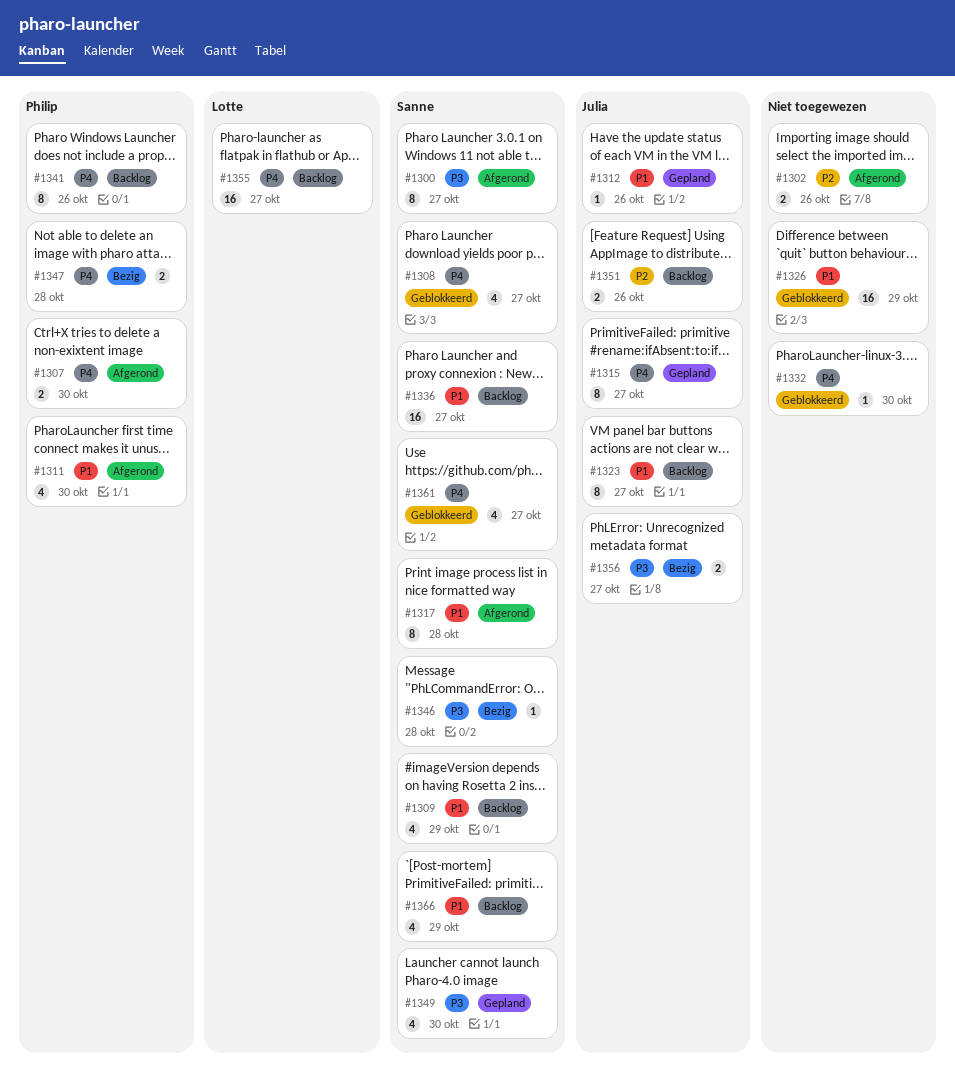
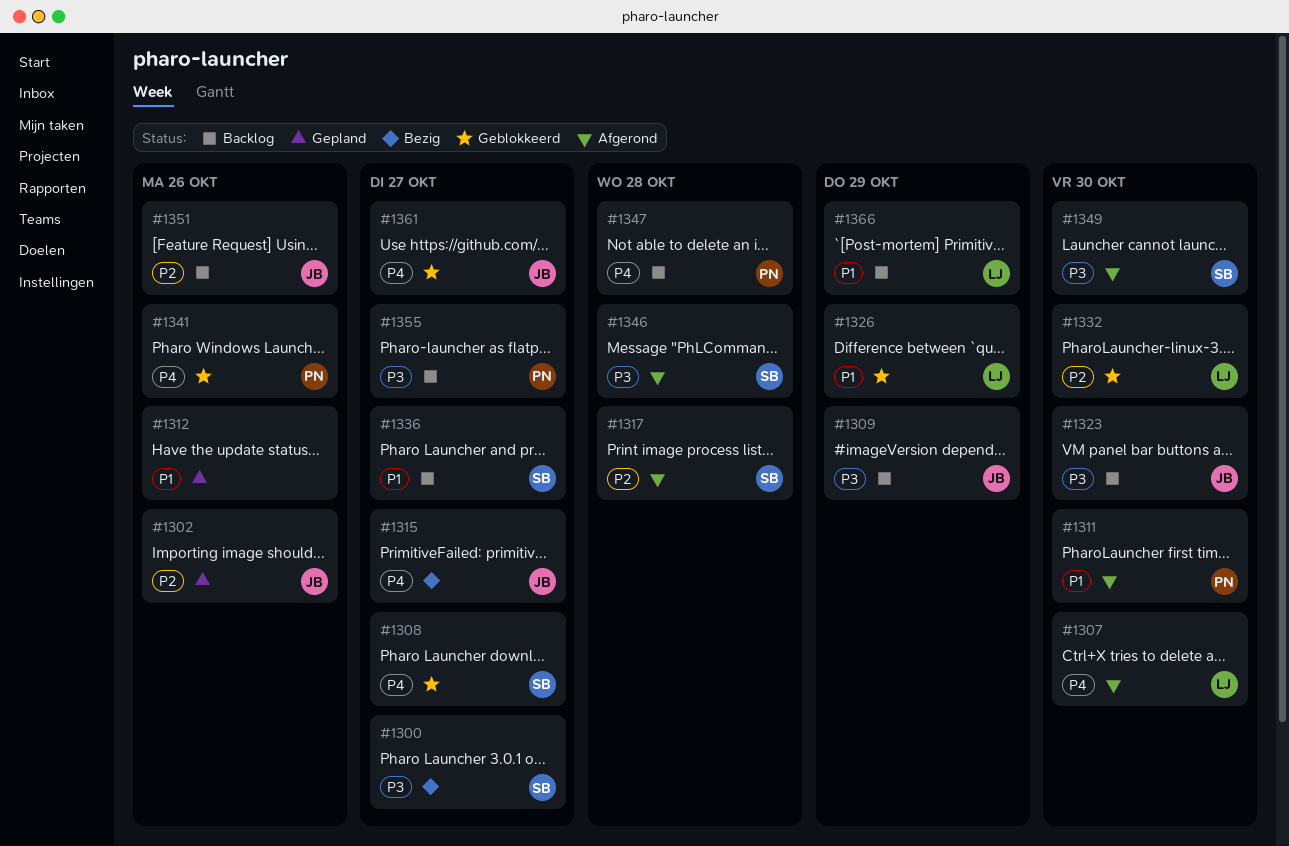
#1300, status: Afgerond -> Bezig
#1302, status: Afgerond -> Gepland
#1302, owner: none -> Julia
#1307, owner: Philip -> Lotte
#1309, owner: Sanne -> Julia
#1309, priority: P1 -> P3
#1312, owner: Julia -> none
#1315, status: Gepland -> Bezig
#1317, priority: P1 -> P2
#1323, priority: P1 -> P3
#1323, due: Oct 27 -> Oct 30
#1326, owner: none -> Lotte
#1332, owner: none -> Lotte
#1332, priority: P4 -> P2
#1341, status: Backlog -> Geblokkeerd
#1346, status: Bezig -> Afgerond
#1347, status: Bezig -> Backlog
#1349, status: Gepland -> Afgerond
#1355, owner: Lotte -> Philip
#1355, priority: P4 -> P3
#1356: present -> none
#1361, owner: Sanne -> Julia
#1366, owner: Sanne -> Lotte

